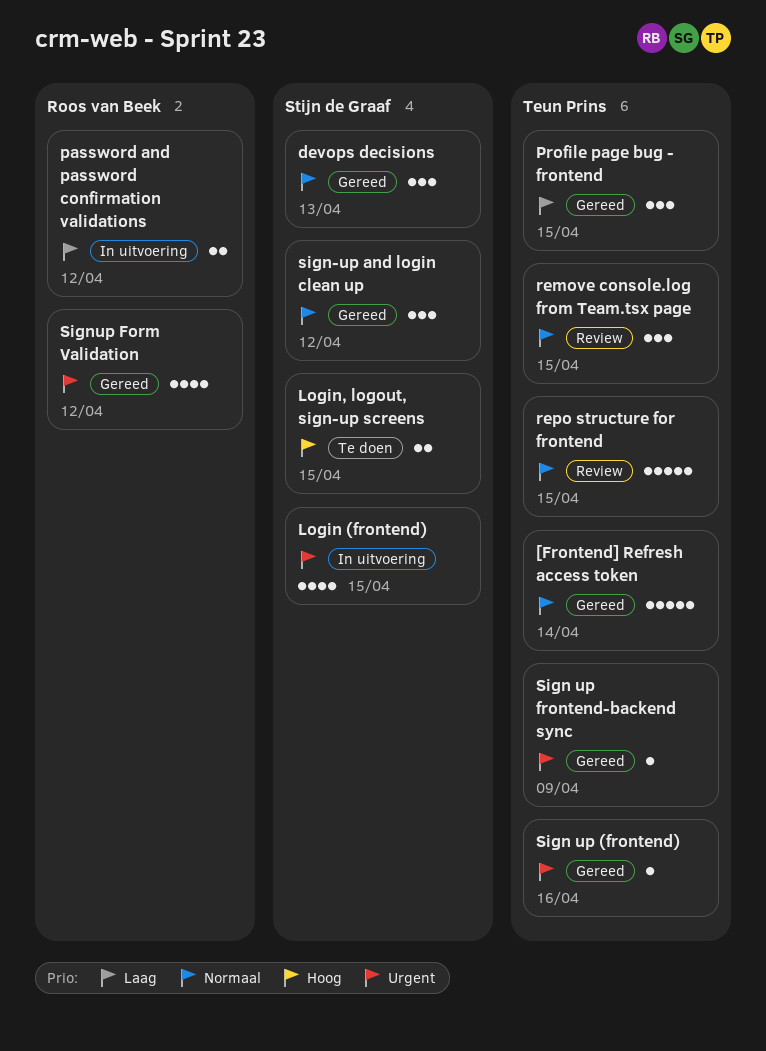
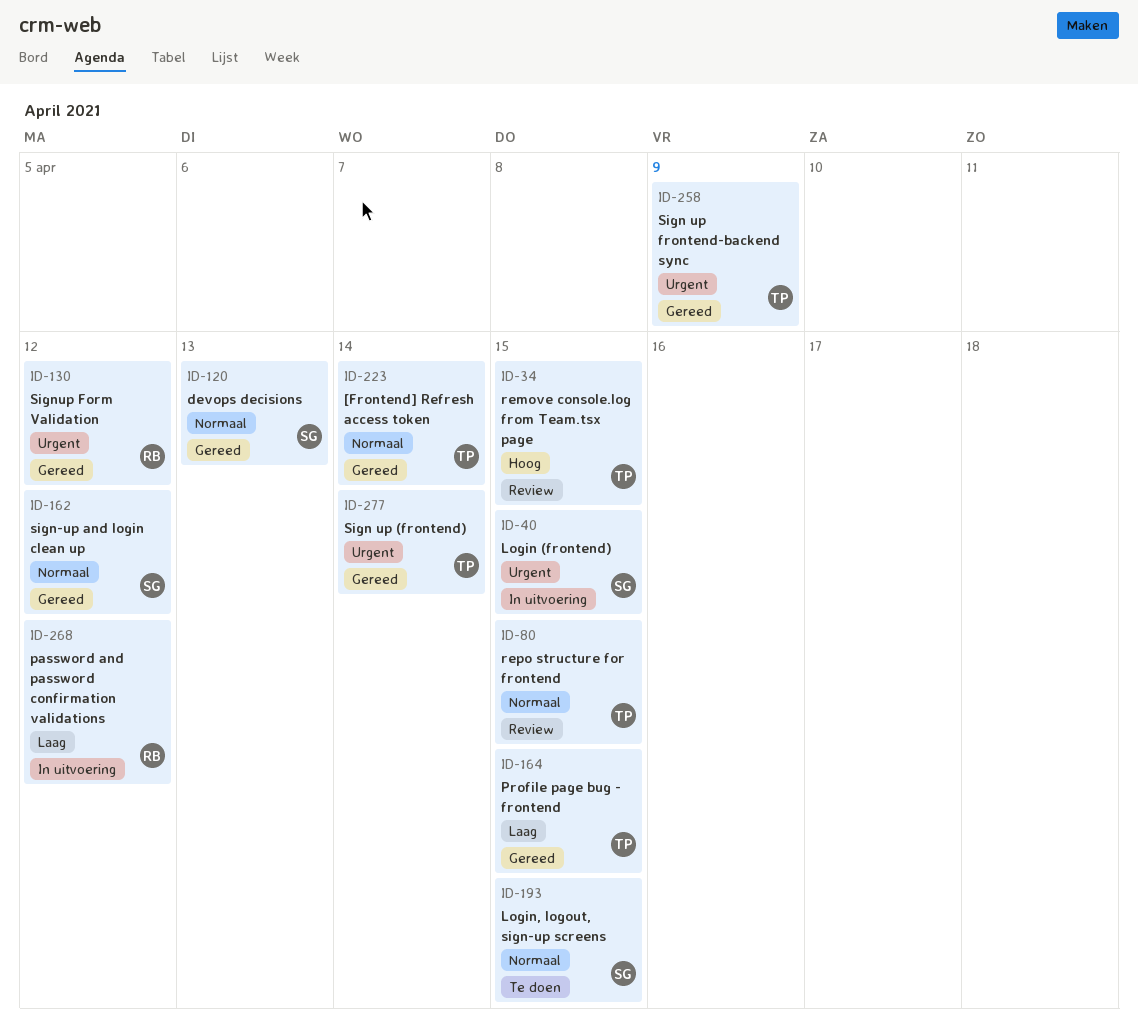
Login, logout, sign-up screens, priority: Hoog -> Normaal
remove console.log from Team.tsx page, priority: Normaal -> Hoog
Sign up (frontend), due: Apr 16 -> Apr 14

